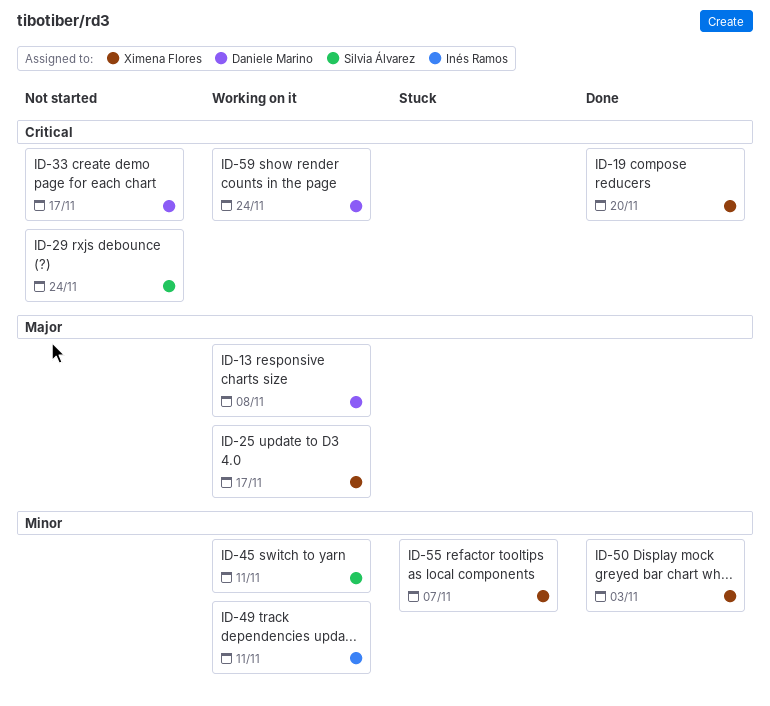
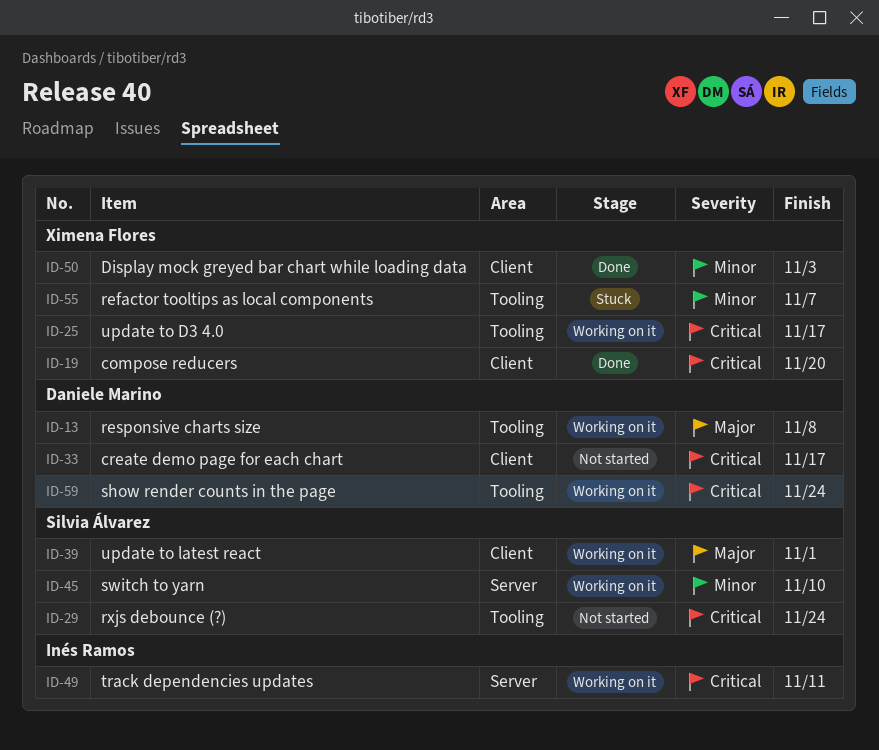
ID-25, priority: Major -> Critical
ID-39: none -> present
ID-45, due: Nov 11 -> Nov 10
ID-49, priority: Minor -> Critical

